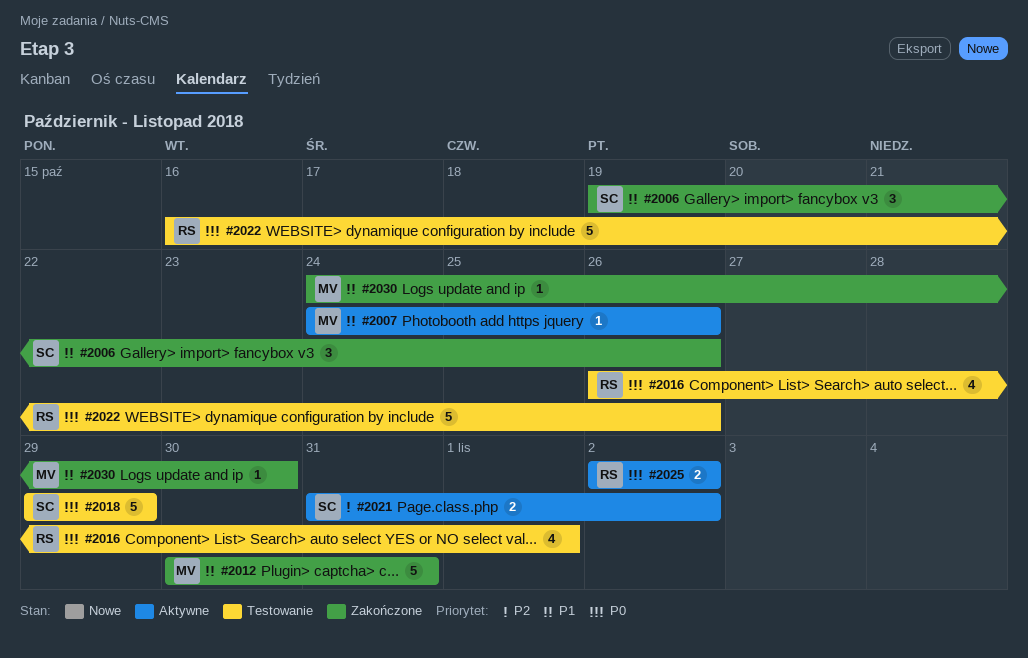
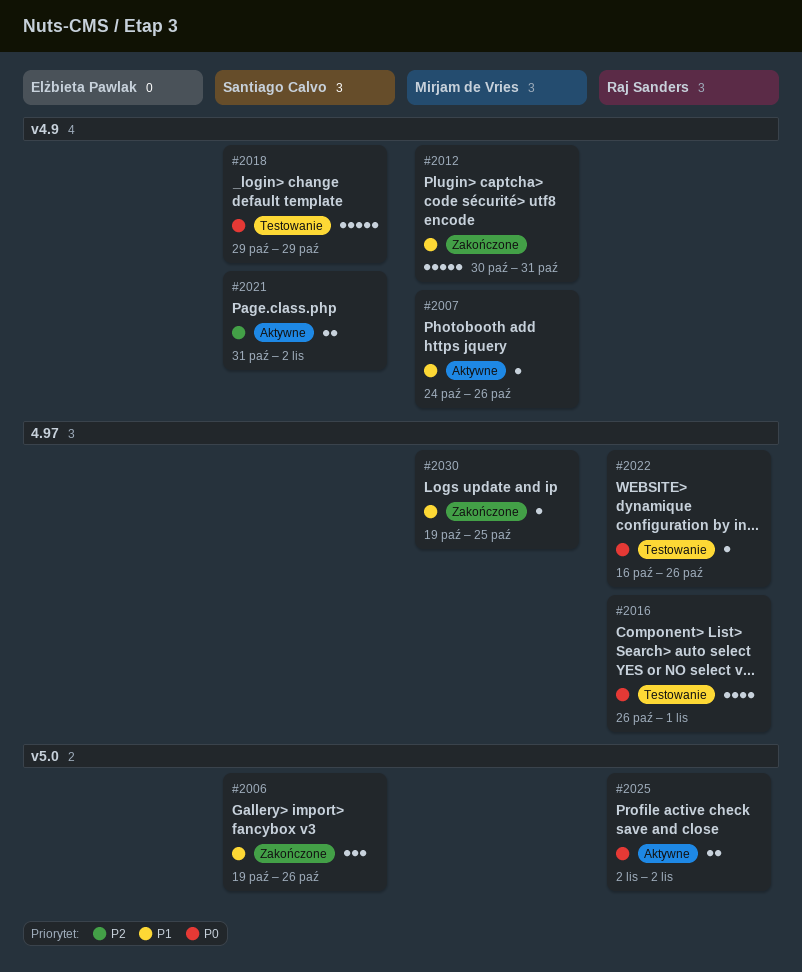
#2022, estimate: 5 -> 1
#2030, start: Oct 24 -> Oct 19
#2030, due: Oct 30 -> Oct 25

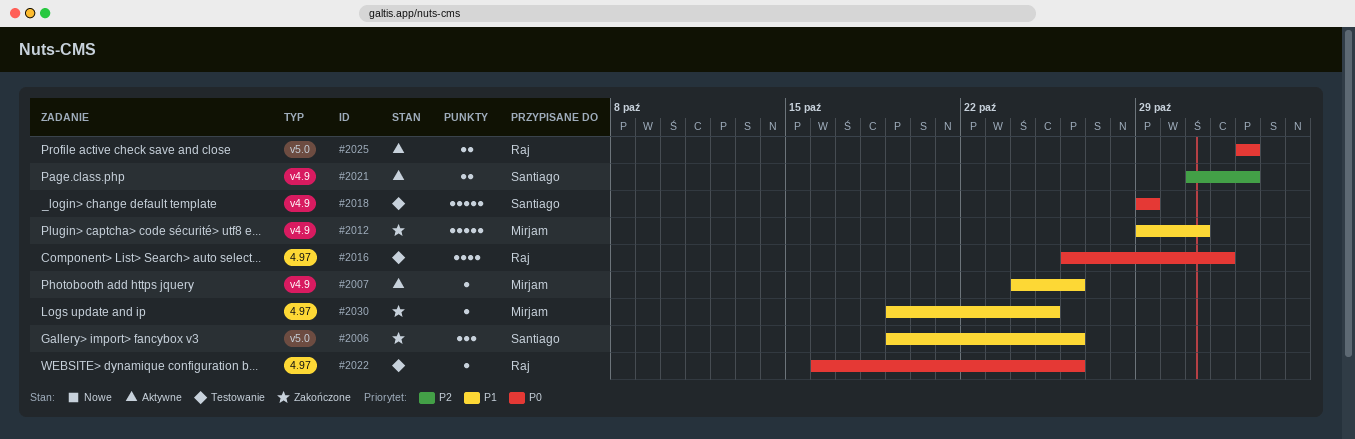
#2012, start: Oct 30 -> Oct 29

